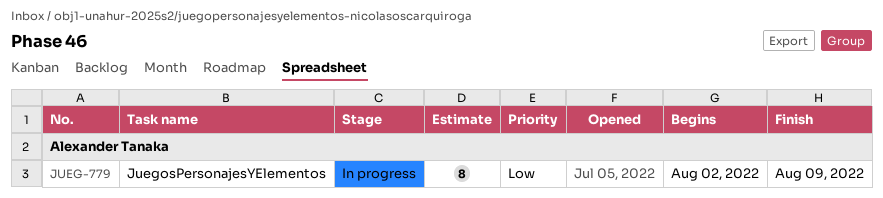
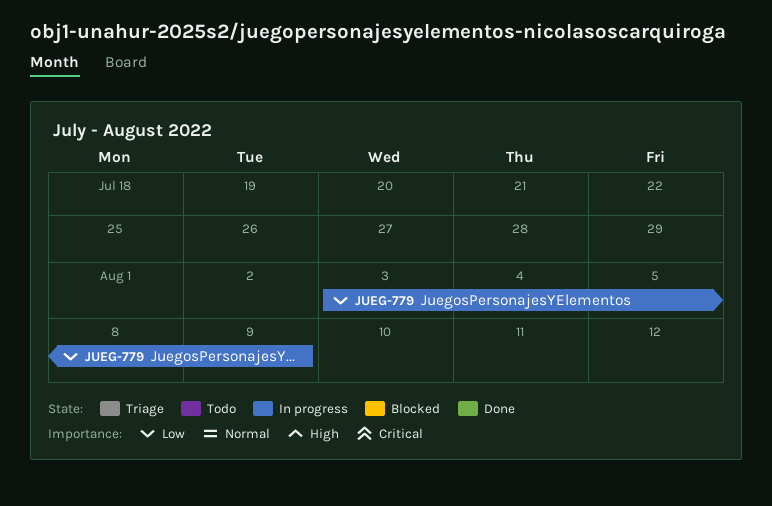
JUEG-779, start: Aug 2 -> Aug 3

